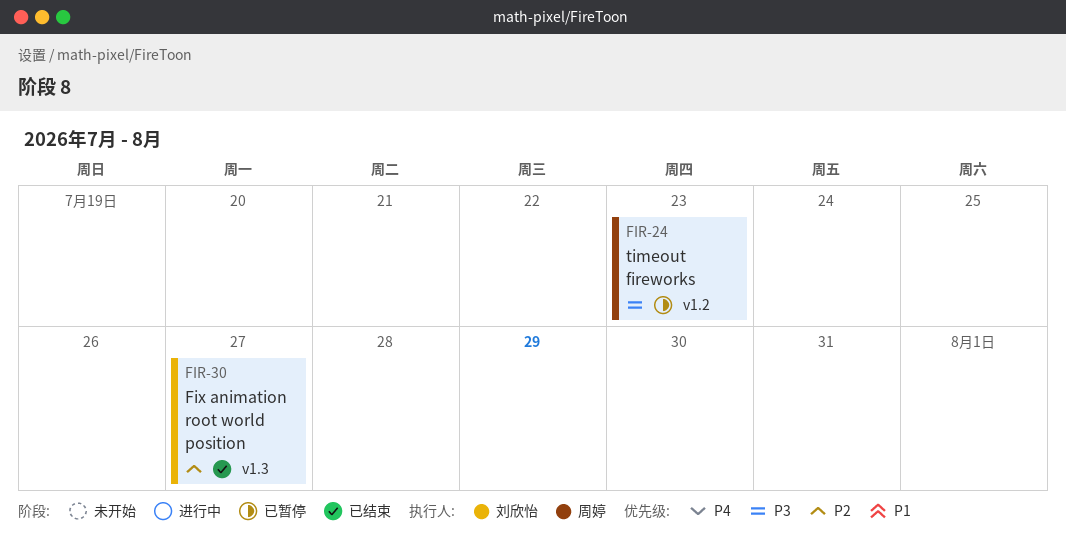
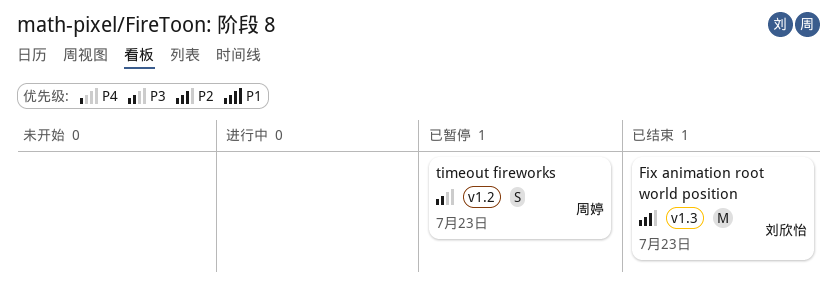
Fix animation root world position, due: Jul 27 -> Jul 23

